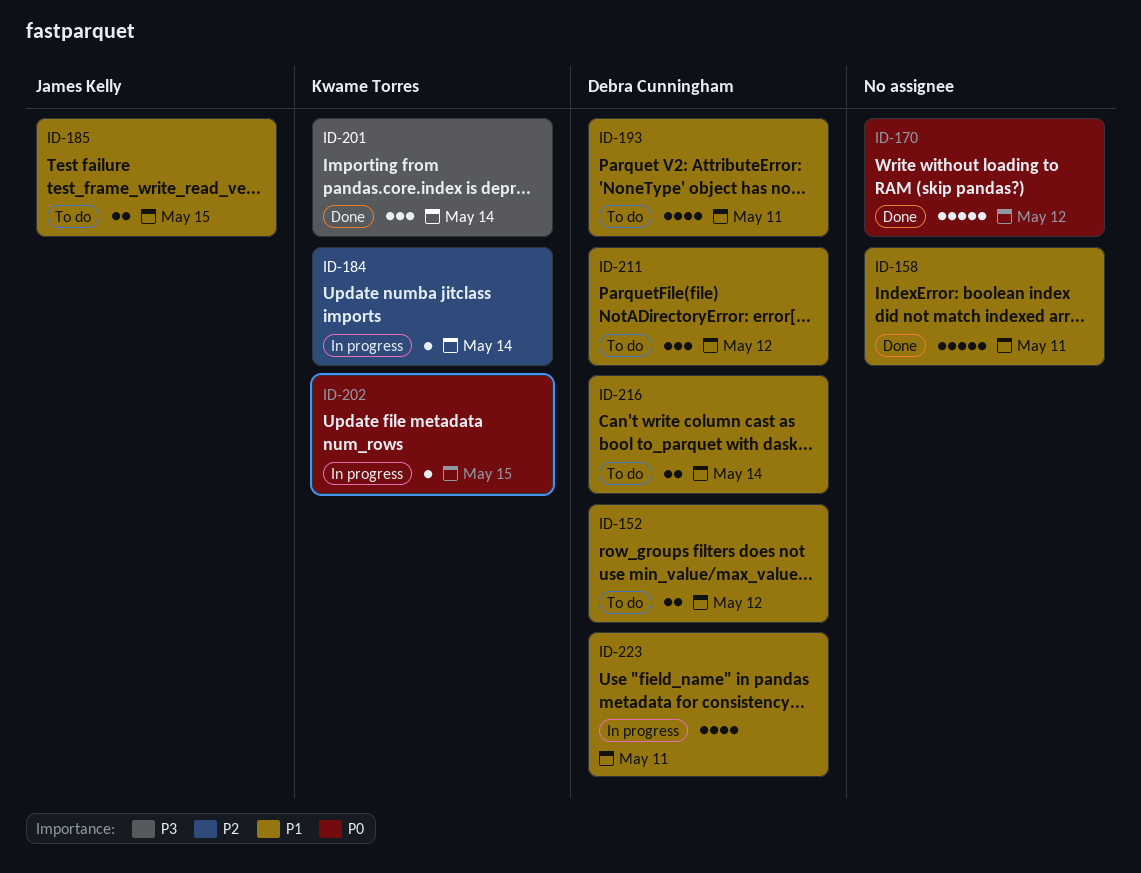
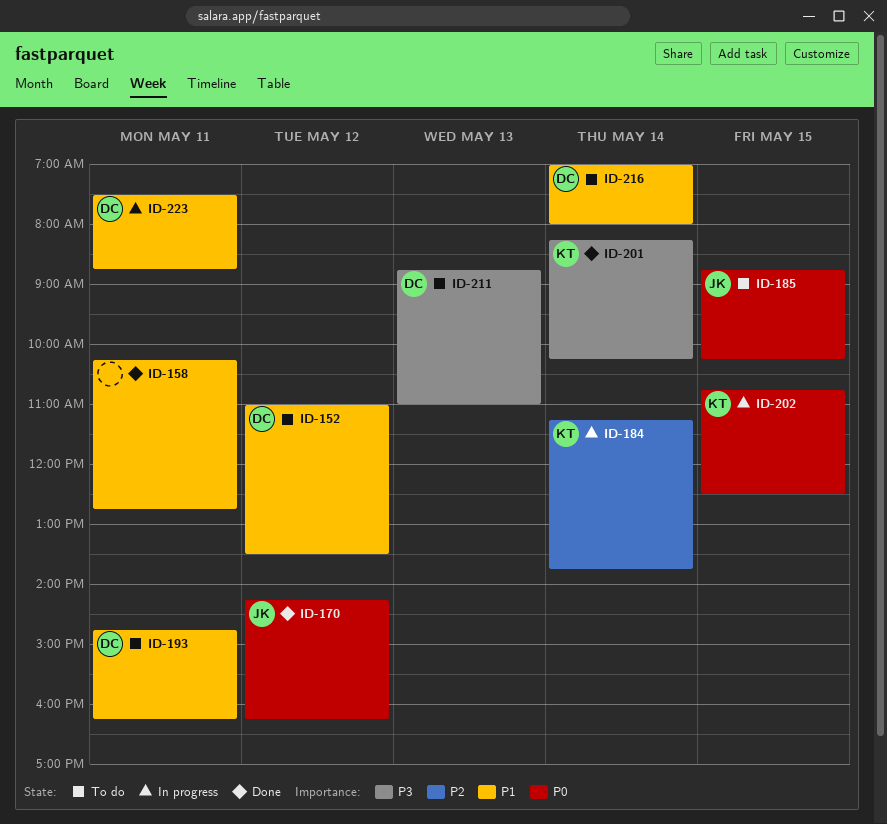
ID-170, owner: none -> James Kelly
ID-185, priority: P1 -> P0
ID-211, priority: P1 -> P3
ID-211, day: May 12 -> May 13

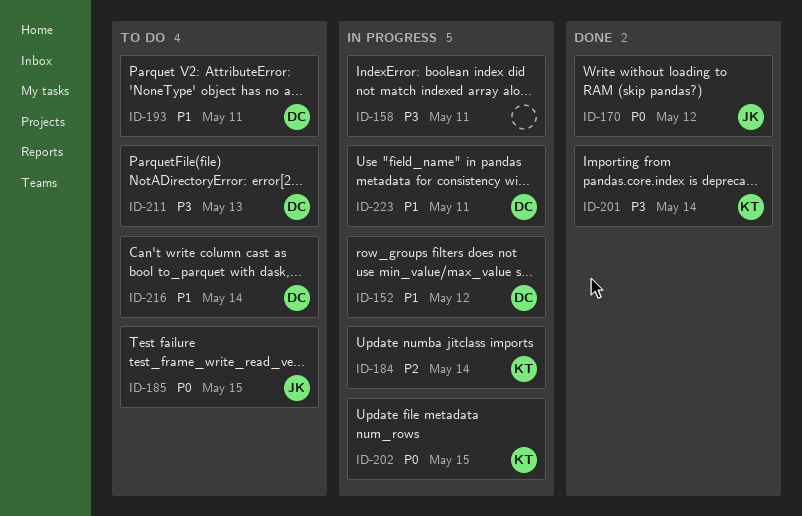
ID-152, status: To do -> In progress
ID-158, status: Done -> In progress
ID-158, priority: P1 -> P3

